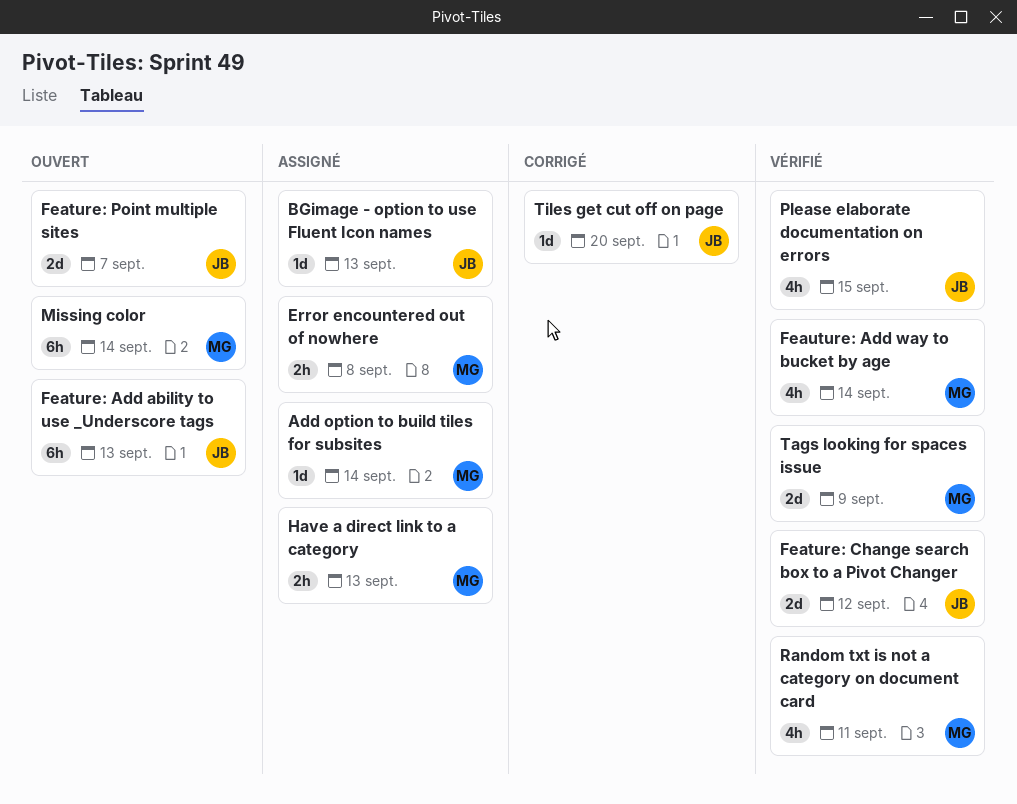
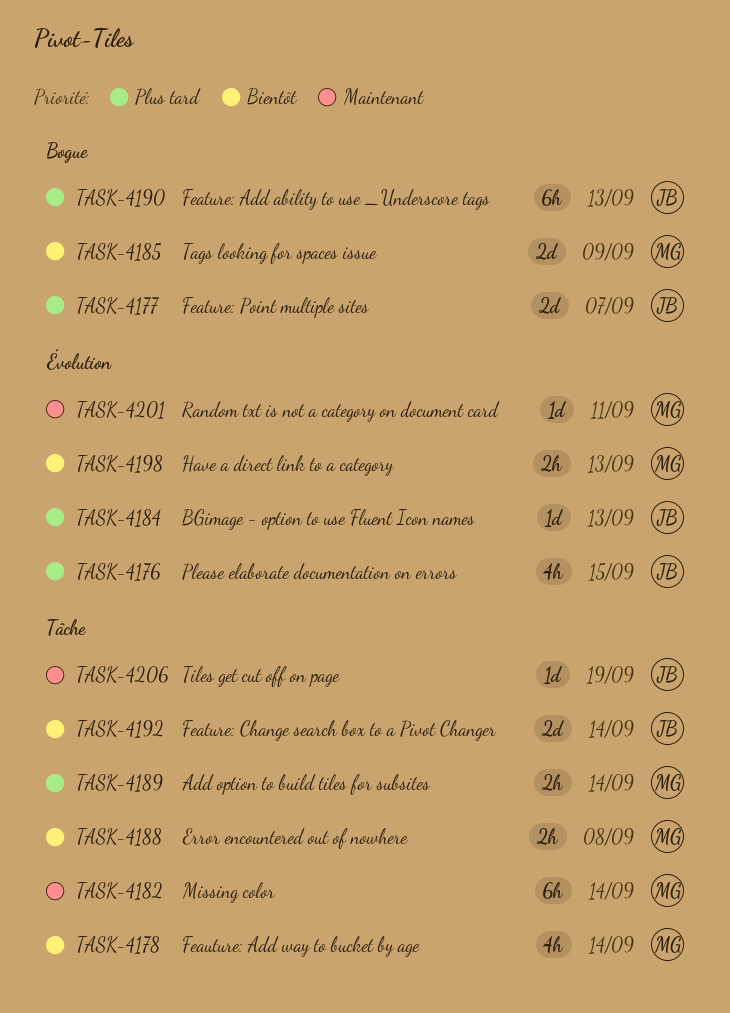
Add option to build tiles for subsites, estimate: 1d -> 2h
Feature: Change search box to a Pivot Changer, due: Sep 12 -> Sep 14
Random txt is not a category on document card, estimate: 4h -> 1d
Tiles get cut off on page, due: Sep 20 -> Sep 19

